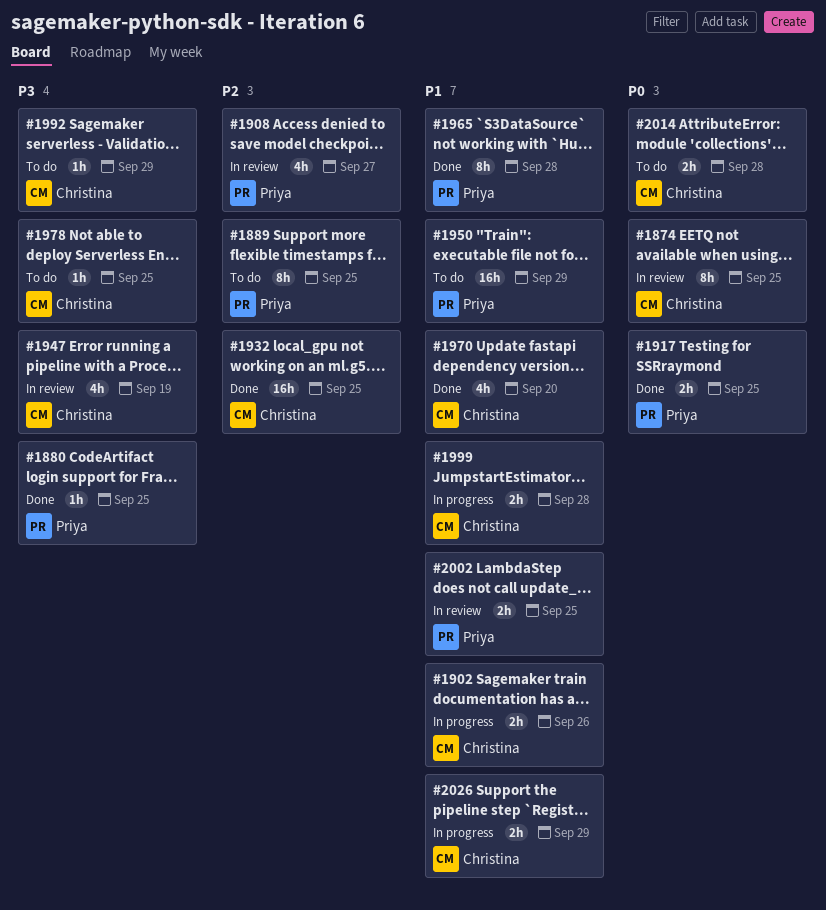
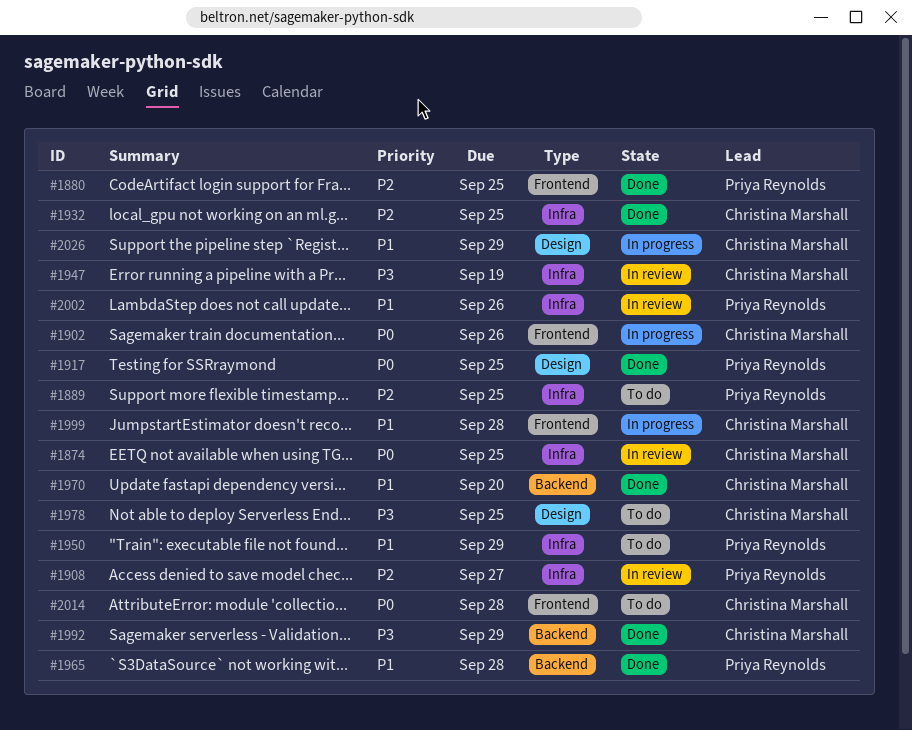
#1880, priority: P3 -> P2
#1902, priority: P1 -> P0
#1992, status: To do -> Done
#2002, due: Sep 25 -> Sep 26

